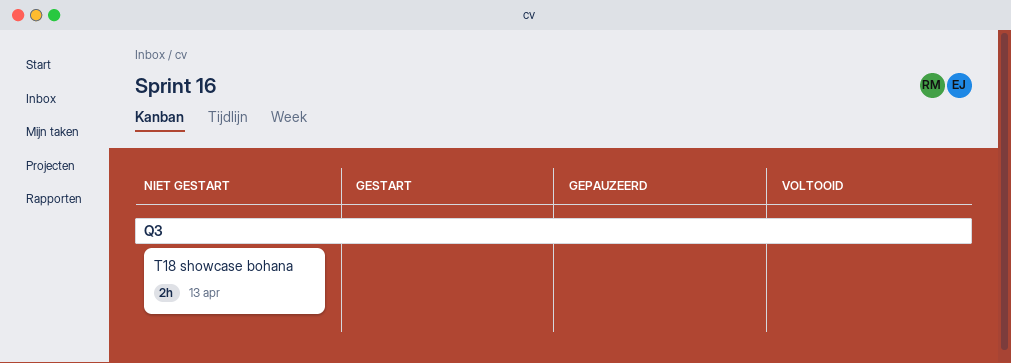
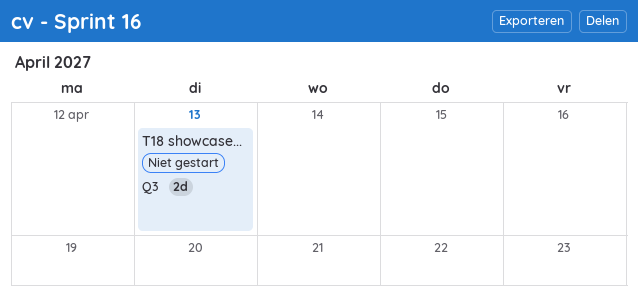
T18, estimate: 2h -> 2d

